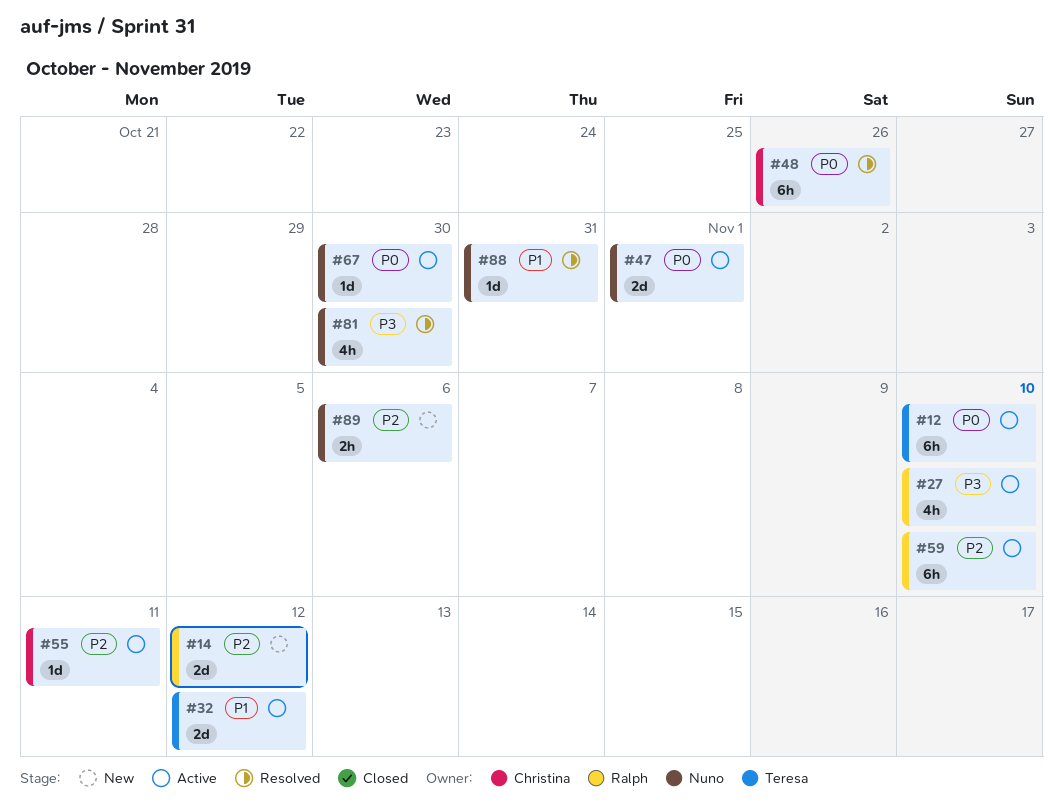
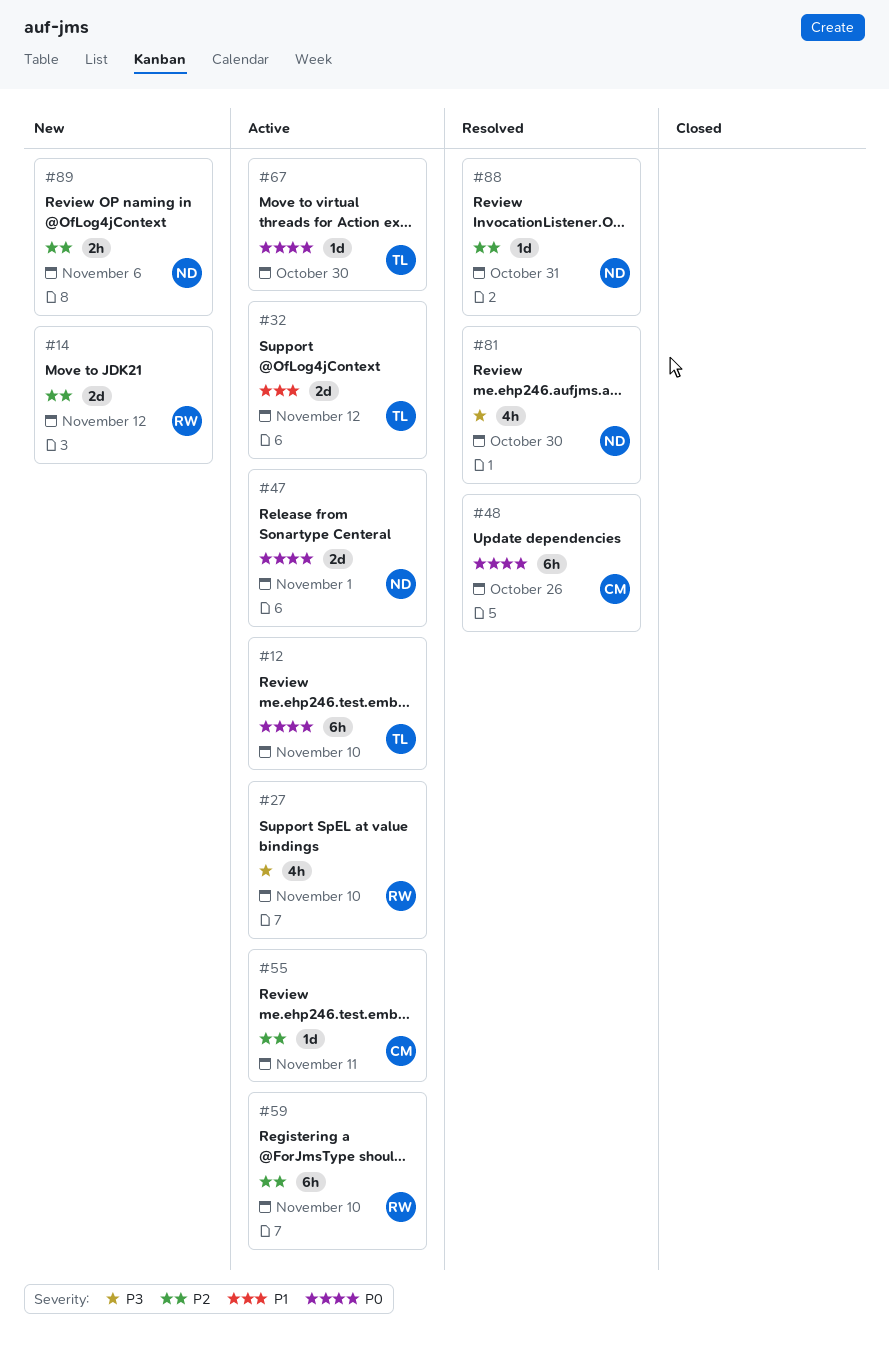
#67, owner: Nuno -> Teresa
#88, priority: P1 -> P2

